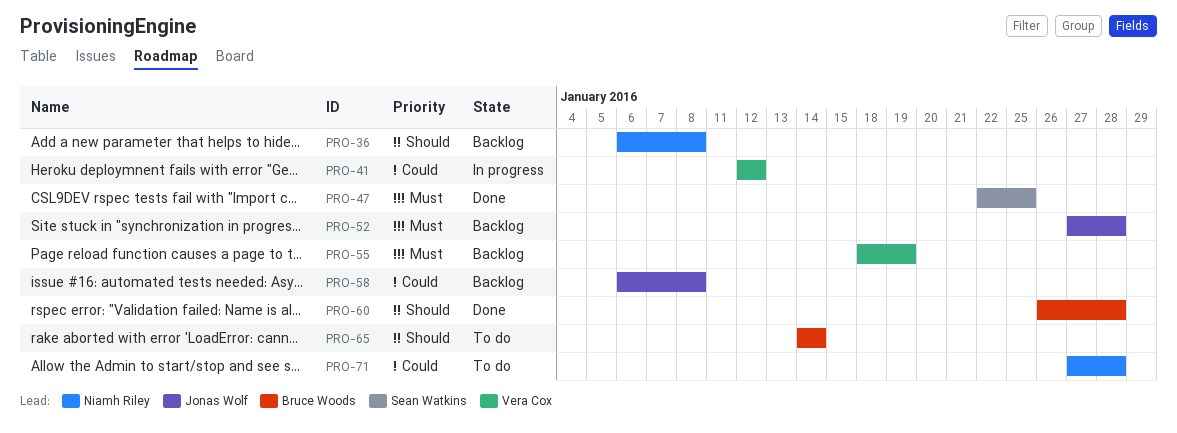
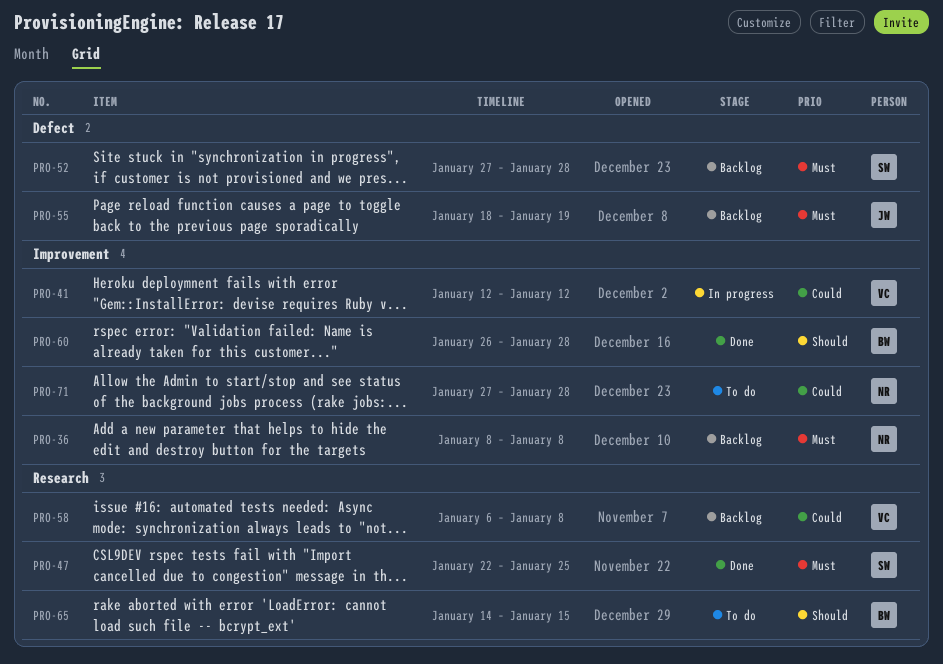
PRO-36, priority: Should -> Must
PRO-36, start: Jan 6 -> Jan 8
PRO-52, owner: Jonas Wolf -> Sean Watkins
PRO-55, owner: Vera Cox -> Jonas Wolf
PRO-58, owner: Jonas Wolf -> Vera Cox
PRO-65, due: Jan 14 -> Jan 15

